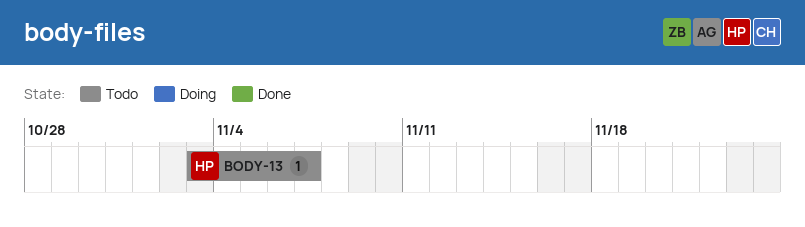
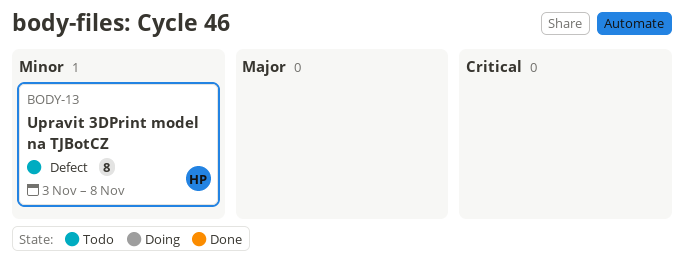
BODY-13, estimate: 1 -> 8
BODY-13, due: Nov 7 -> Nov 8

